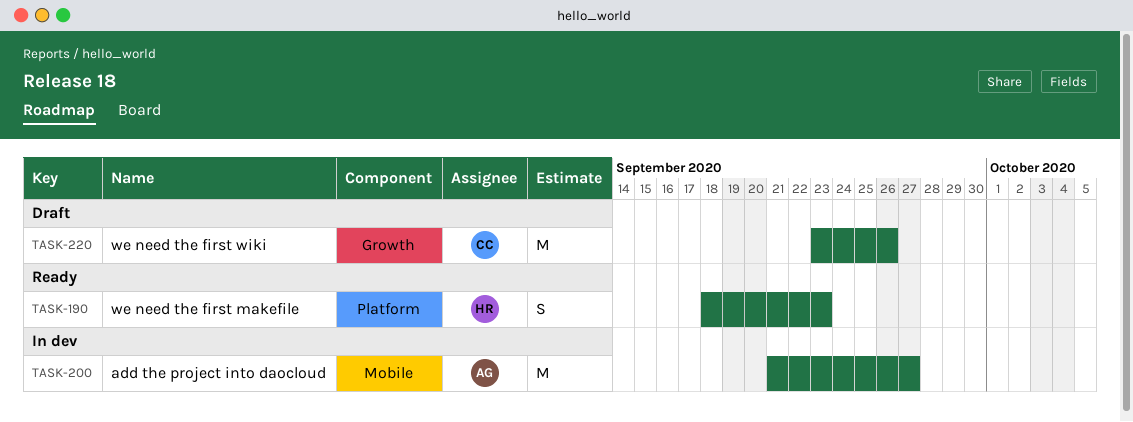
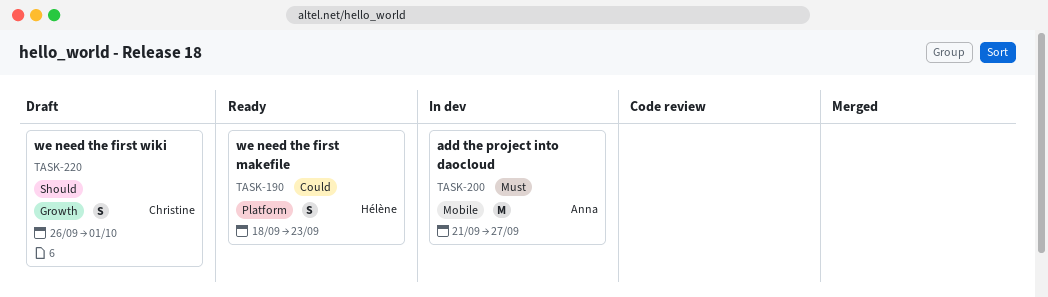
TASK-220, estimate: M -> S
TASK-220, start: Sep 23 -> Sep 26
TASK-220, due: Sep 26 -> Oct 1

